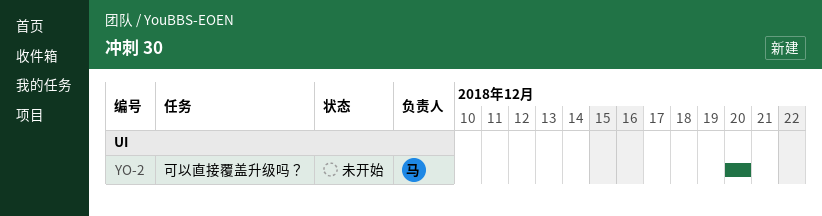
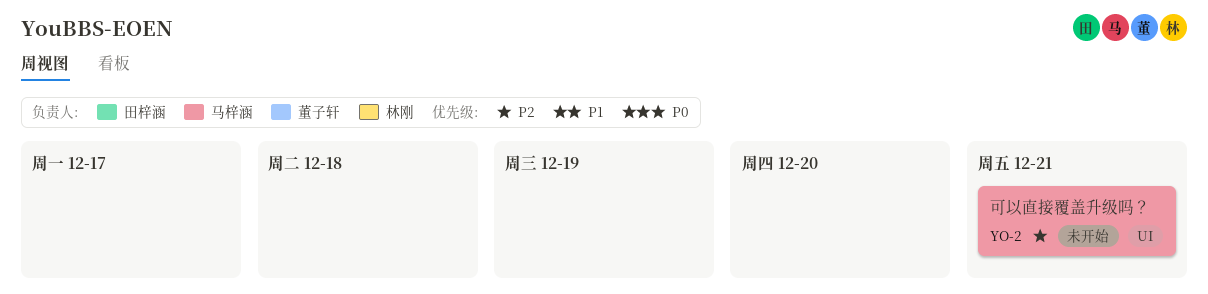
YO-2, due: Dec 20 -> Dec 21

